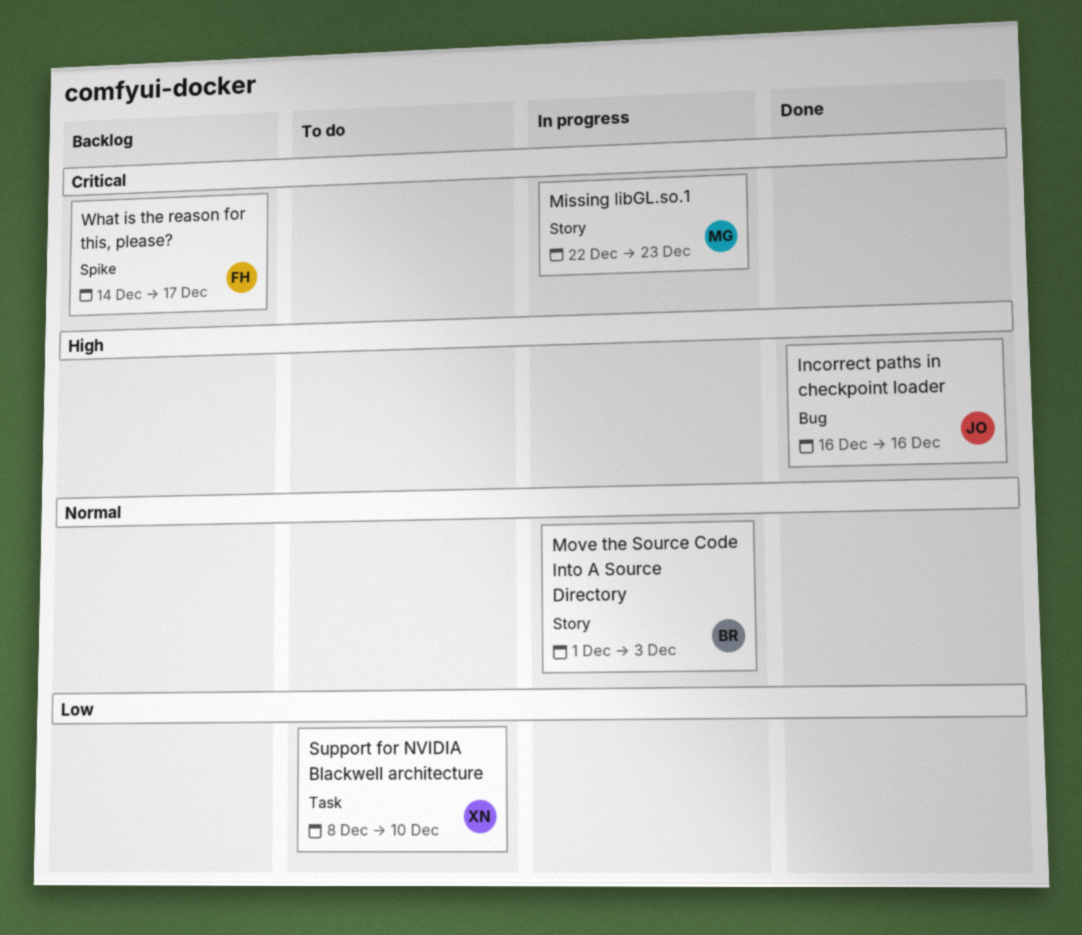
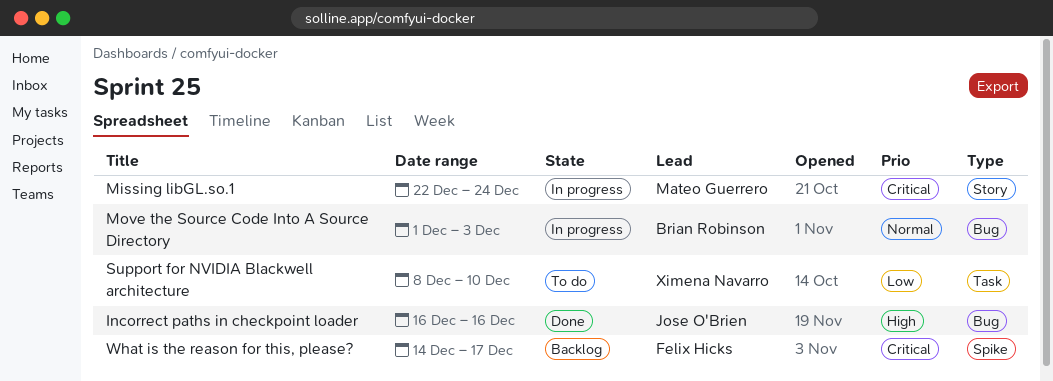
Missing libGL.so.1, due: Dec 23 -> Dec 24
Move the Source Code Into A Source Directory, label: Story -> Bug

